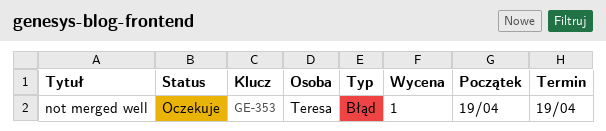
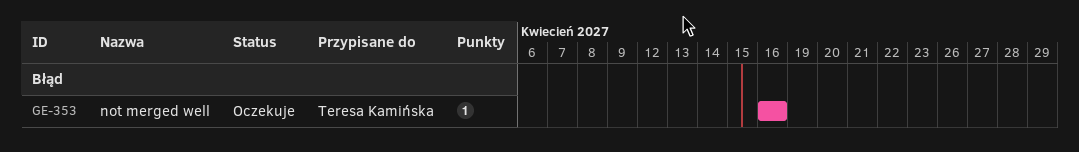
GE-353, start: Apr 19 -> Apr 16
GE-353, due: Apr 19 -> Apr 16

